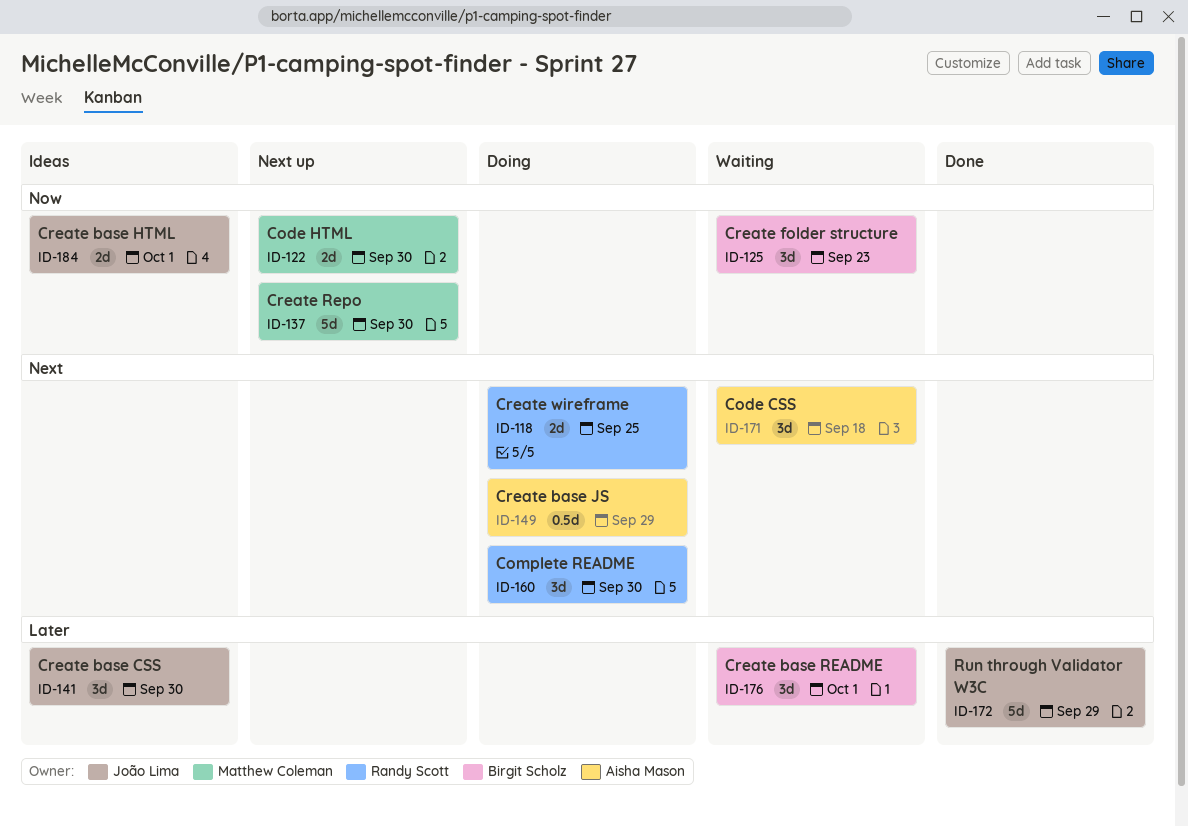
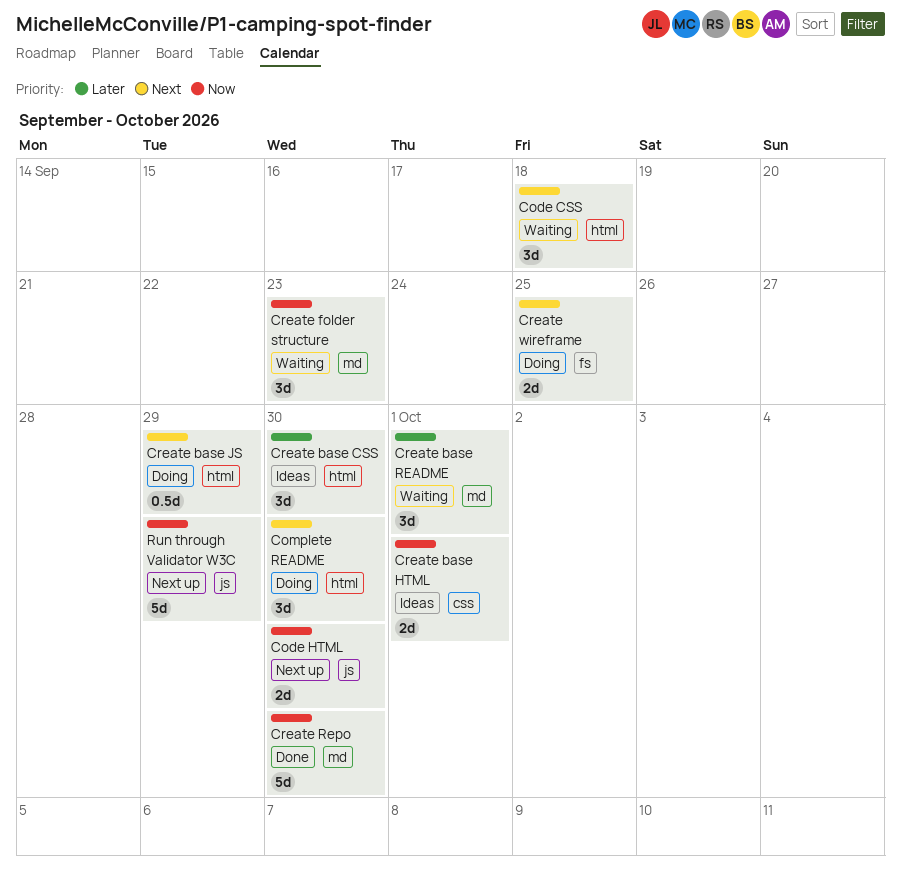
Create Repo, status: Next up -> Done
Run through Validator W3C, status: Done -> Next up
Run through Validator W3C, priority: Later -> Now

